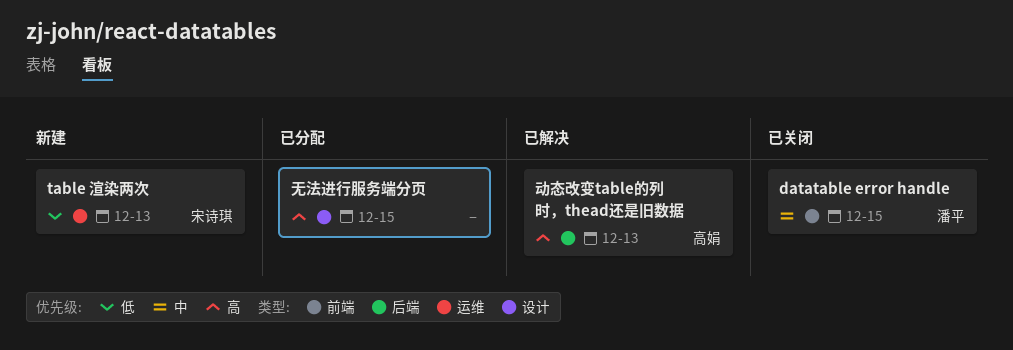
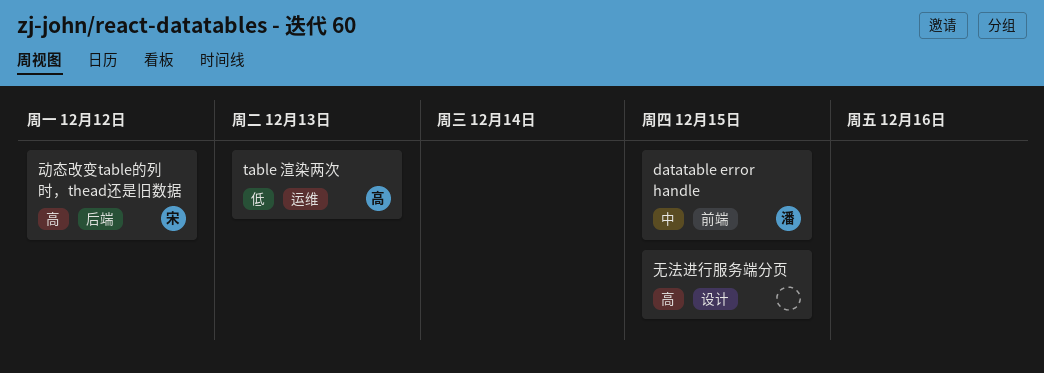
table 渲染两次, owner: 宋诗琪 -> 高娟
动态改变table的列时，thead还是旧数据, owner: 高娟 -> 宋诗琪
动态改变table的列时，thead还是旧数据, due: Dec 13 -> Dec 12

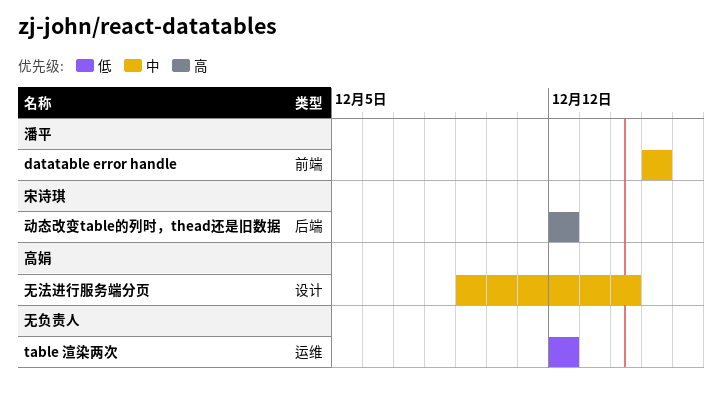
table 渲染两次, owner: 高娟 -> none
table 渲染两次, due: Dec 13 -> Dec 12
无法进行服务端分页, owner: none -> 高娟
无法进行服务端分页, priority: 高 -> 中
无法进行服务端分页, due: Dec 15 -> Dec 14

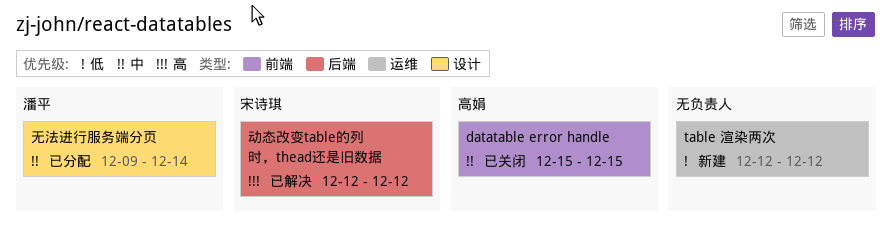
datatable error handle, owner: 潘平 -> 高娟
无法进行服务端分页, owner: 高娟 -> 潘平

